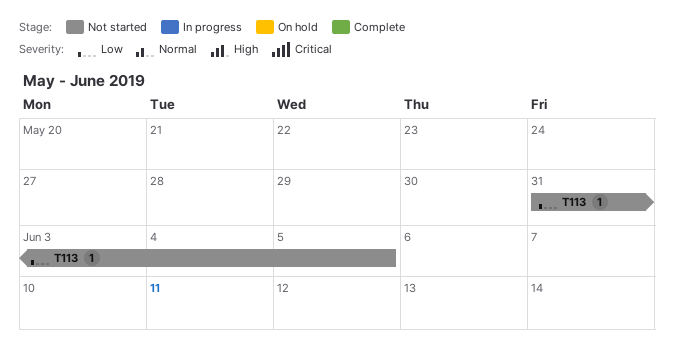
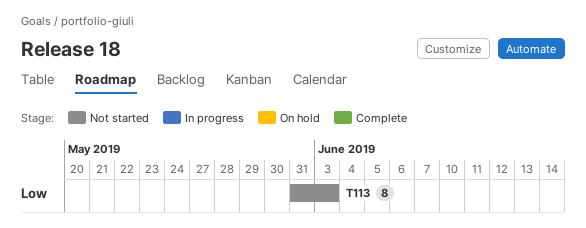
T113, estimate: 1 -> 8
T113, due: Jun 5 -> Jun 3

